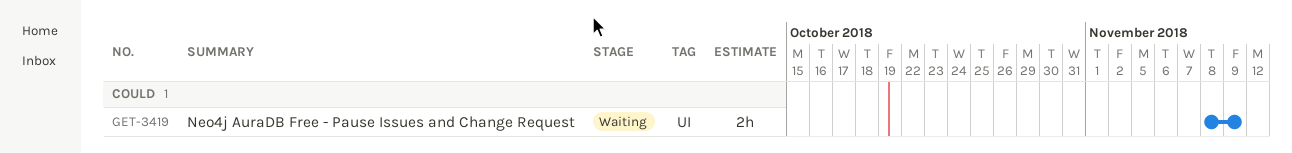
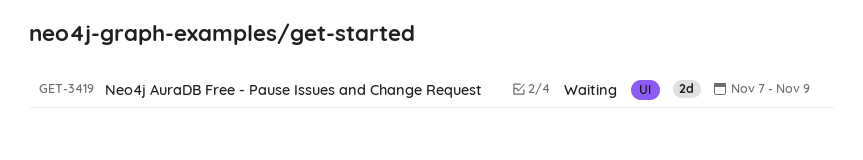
GET-3419, estimate: 2h -> 2d
GET-3419, start: Nov 8 -> Nov 7

